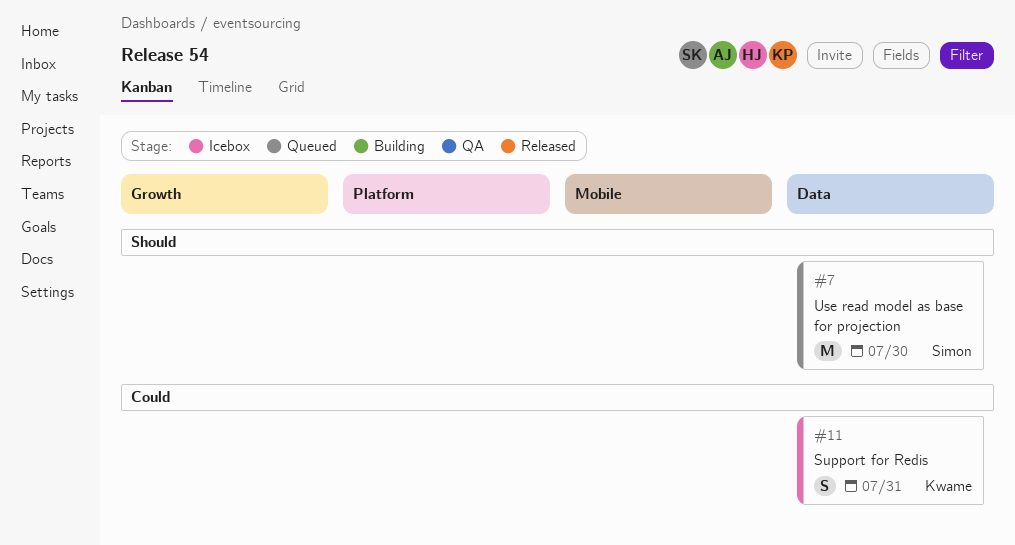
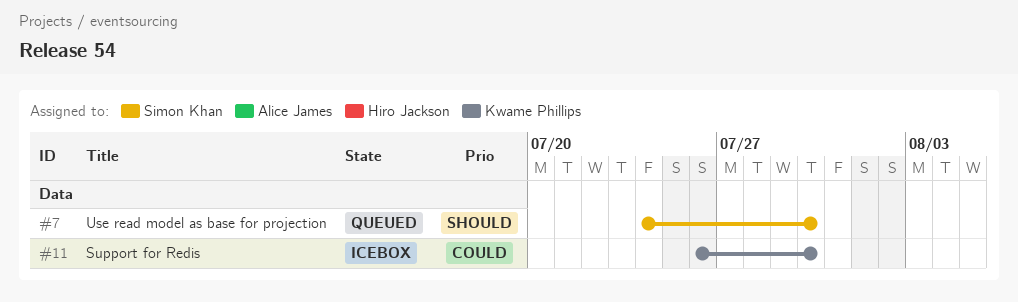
#11, due: Jul 31 -> Jul 30

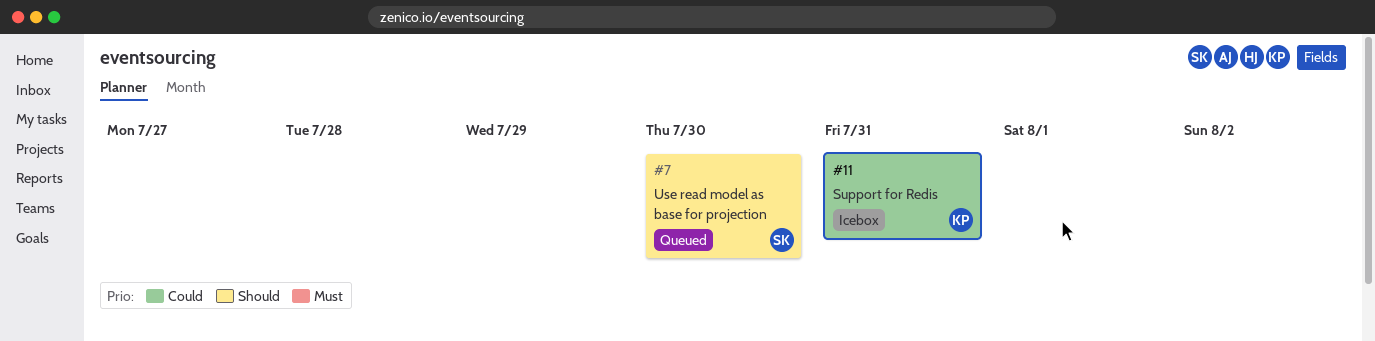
#11, due: Jul 30 -> Jul 31

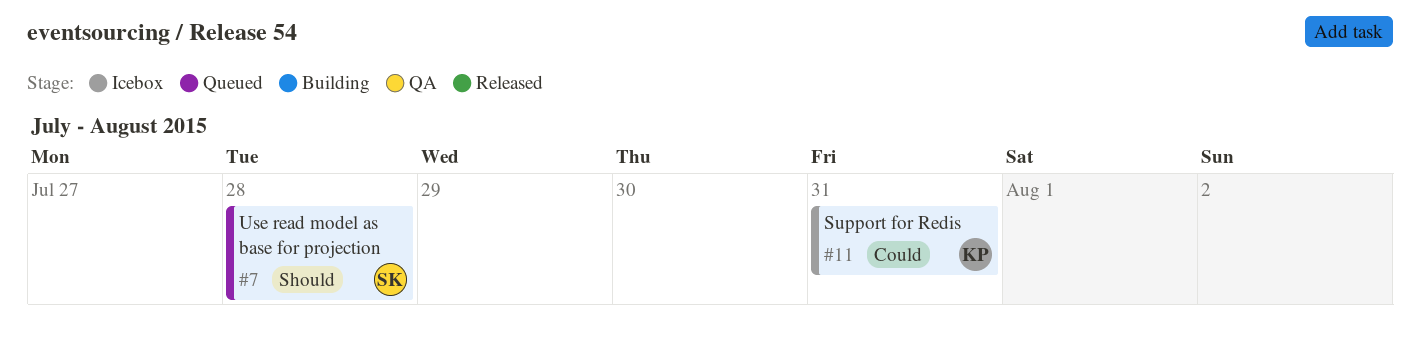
#7, due: Jul 30 -> Jul 28

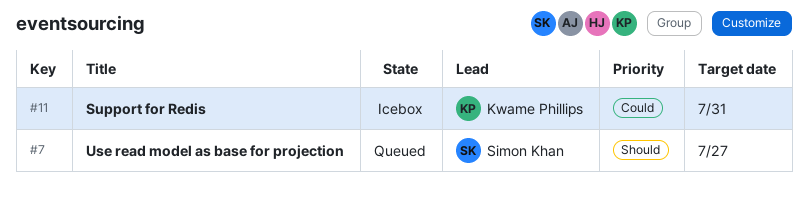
#7, due: Jul 28 -> Jul 27

